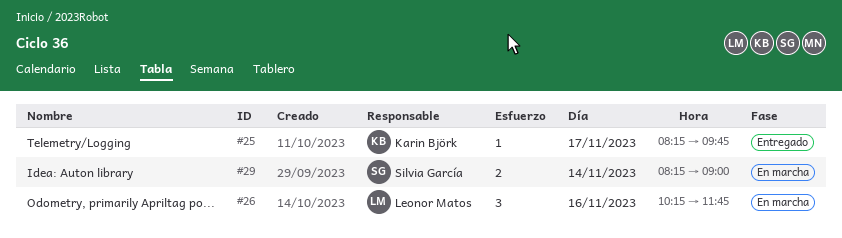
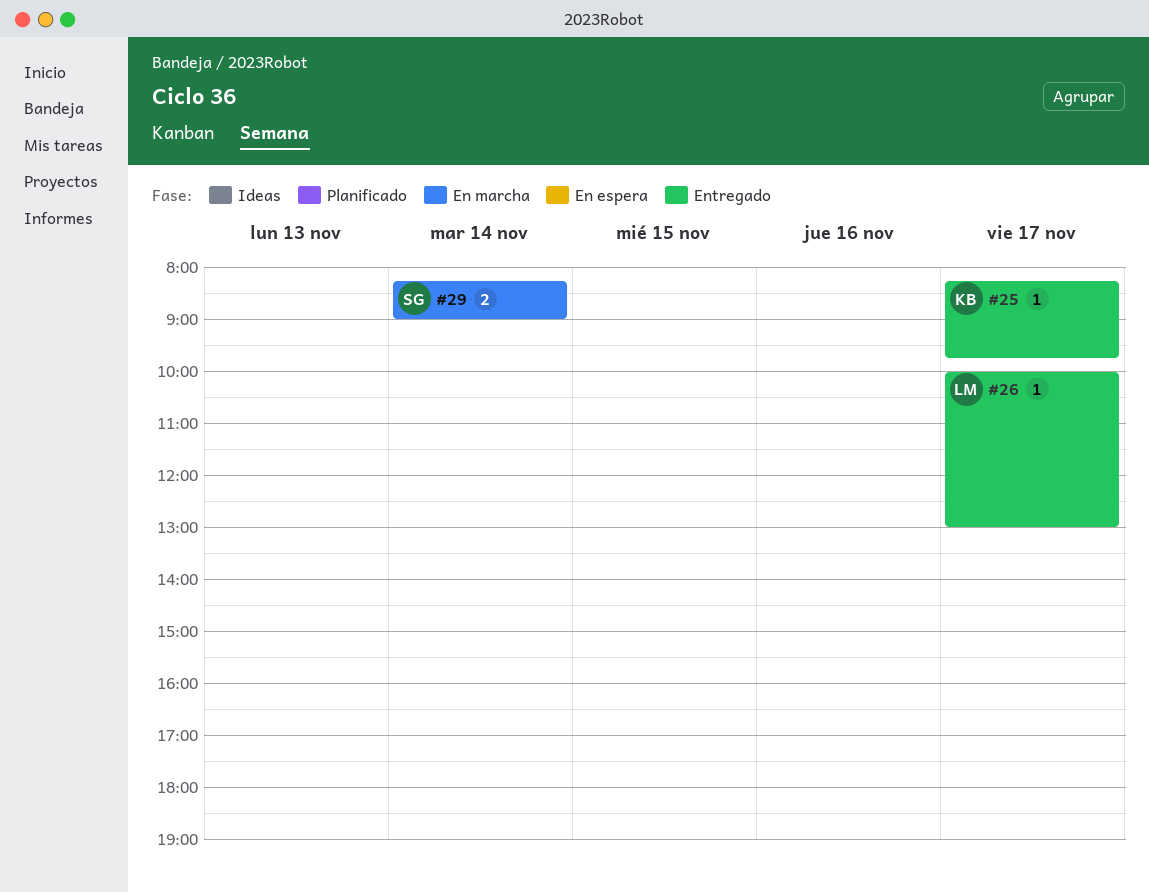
#26, status: En marcha -> Entregado
#26, estimate: 3 -> 1
#26, day: Nov 16 -> Nov 17
#26, begins: 10:15 -> 10:00
#26, ends: 11:45 -> 13:00

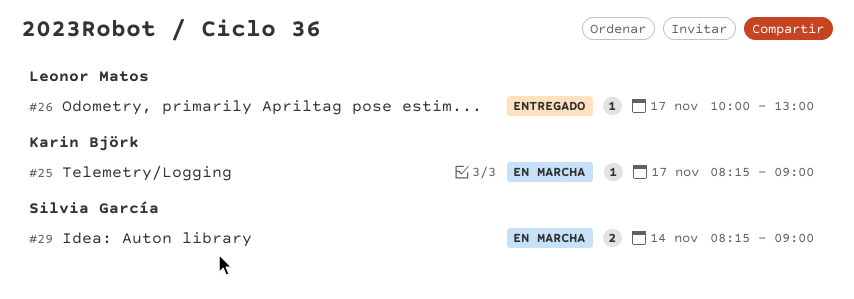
#25, status: Entregado -> En marcha
#25, ends: 09:45 -> 09:00

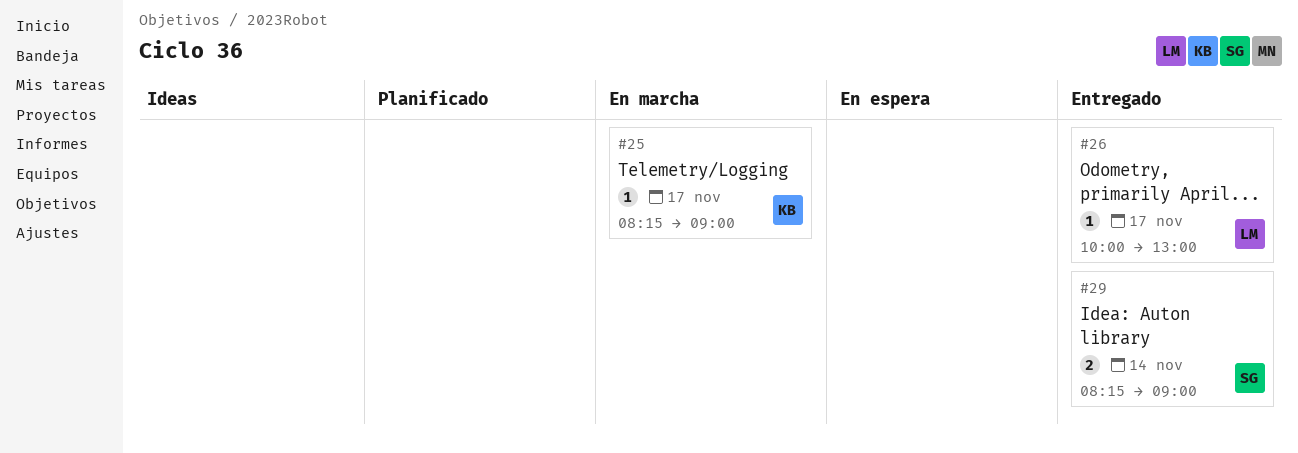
#29, status: En marcha -> Entregado

